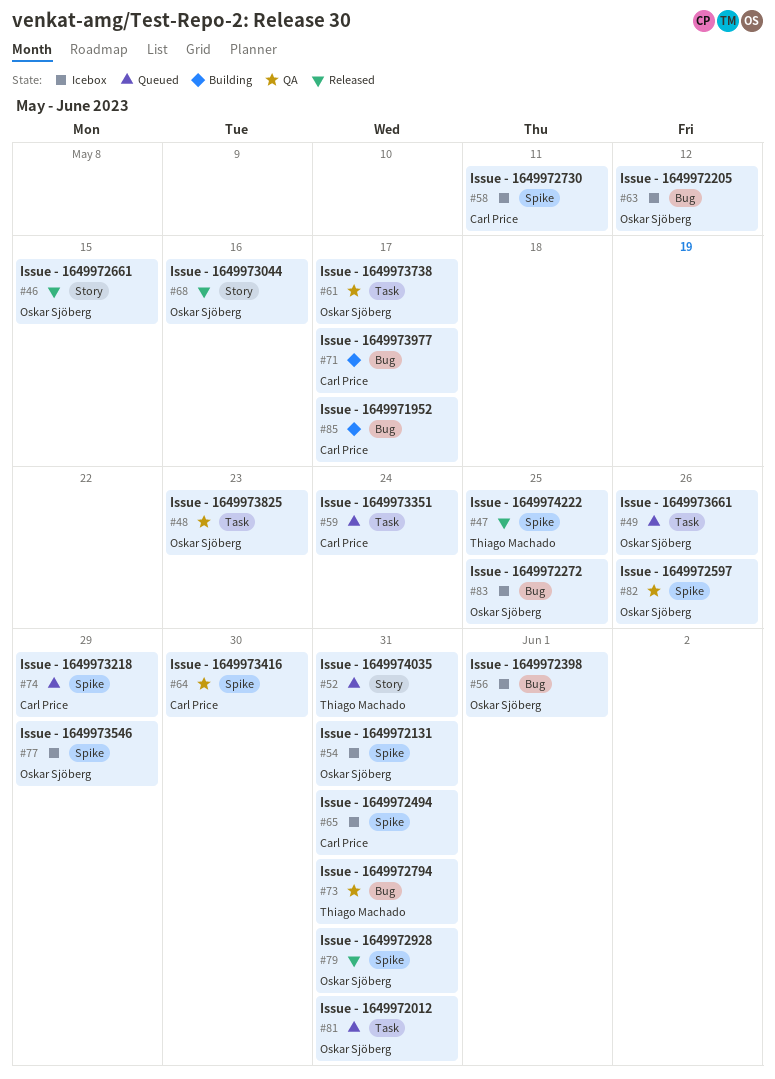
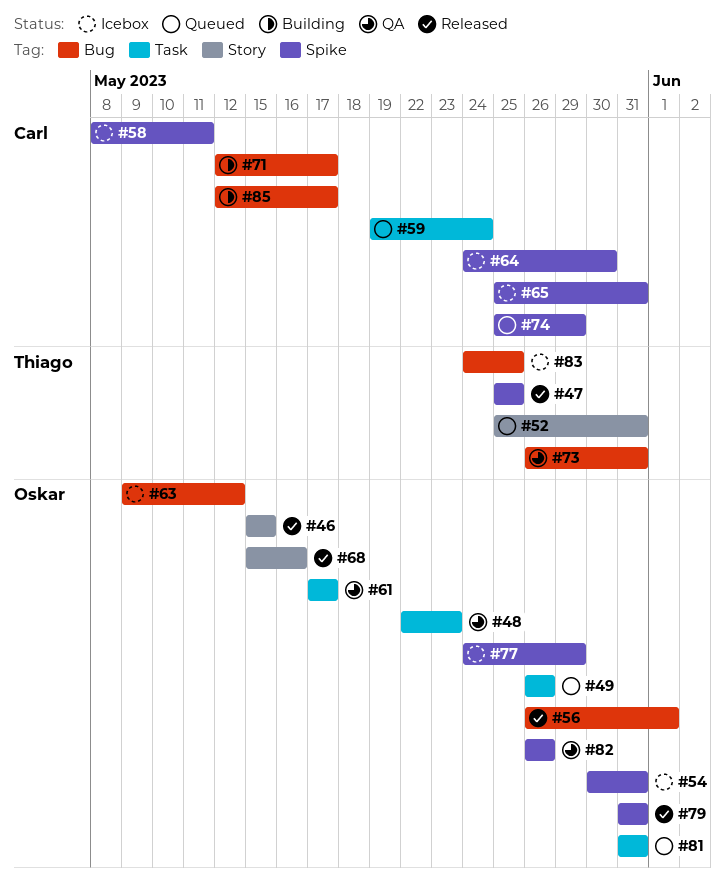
#56, status: Icebox -> Released
#64, status: QA -> Icebox
#83, owner: Oskar Sjöberg -> Thiago Machado

